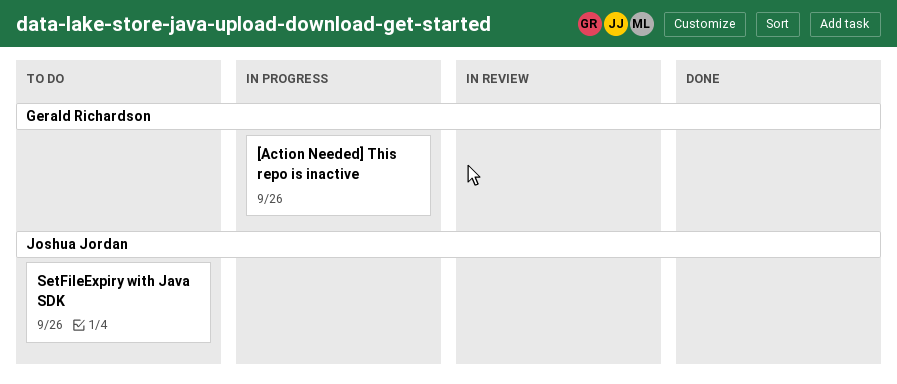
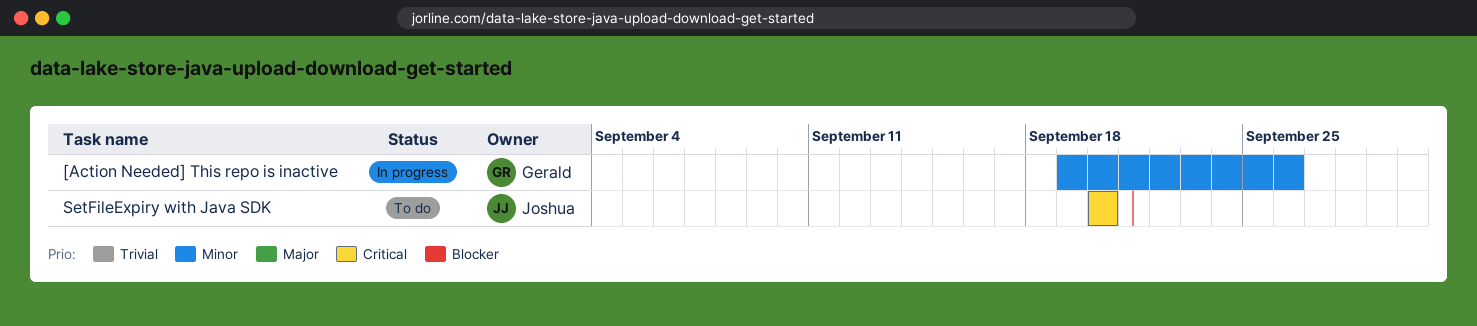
SetFileExpiry with Java SDK, due: Sep 26 -> Sep 20

